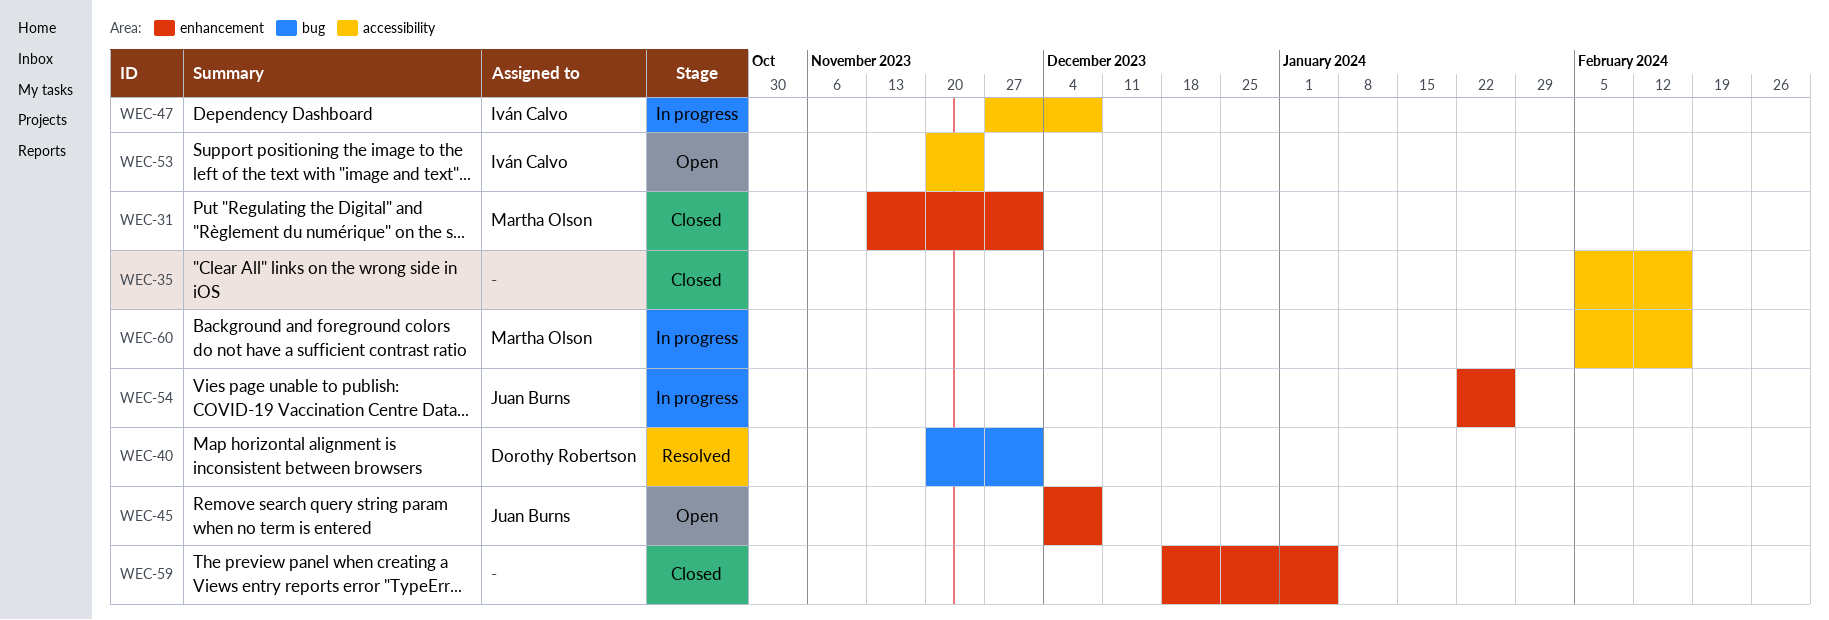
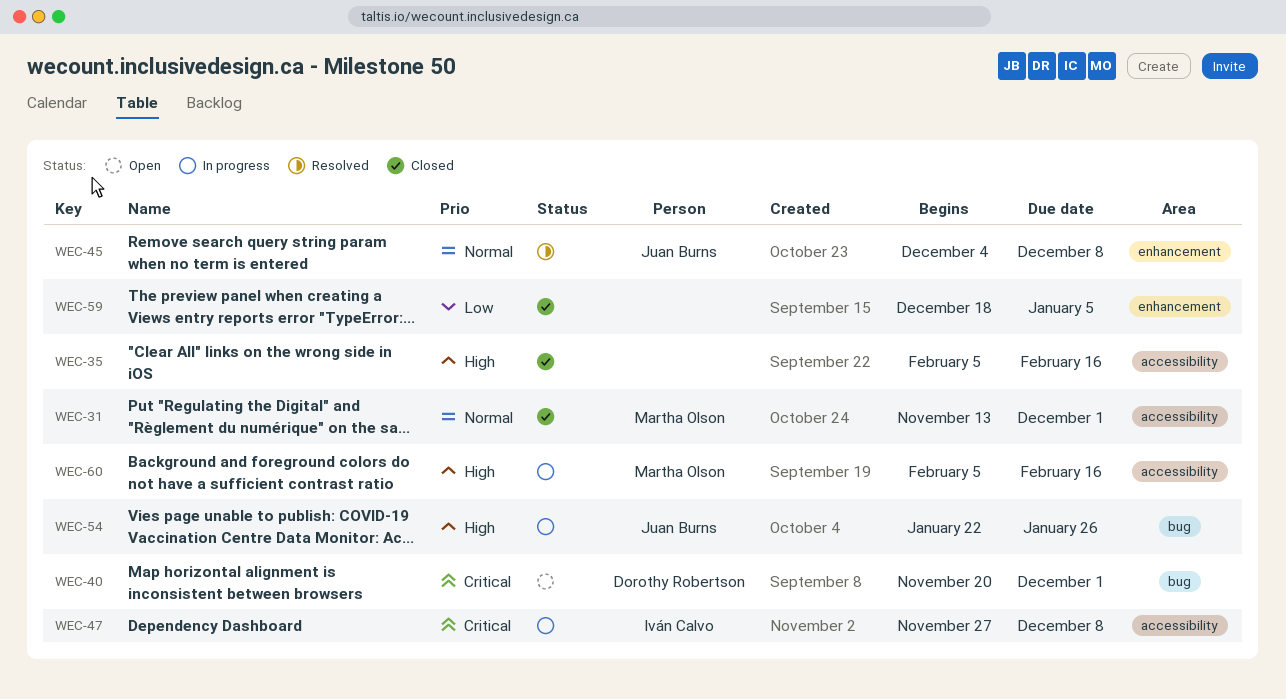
WEC-31, label: enhancement -> accessibility
WEC-40, status: Resolved -> Open
WEC-45, status: Open -> Resolved
WEC-53: present -> none
WEC-54, label: enhancement -> bug

